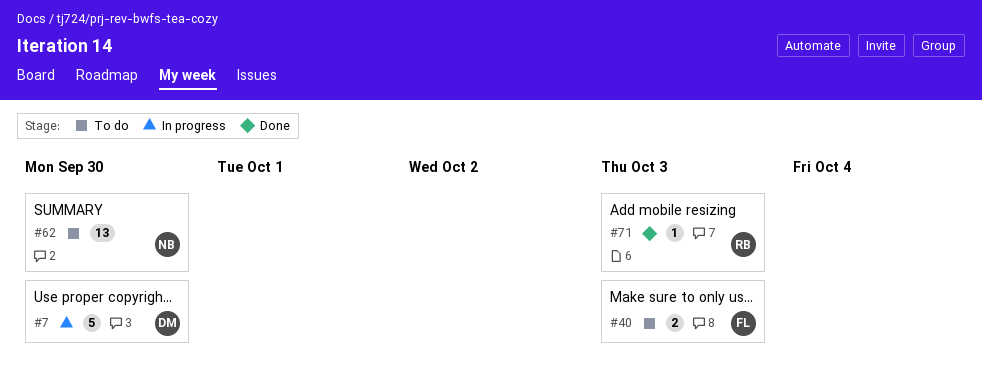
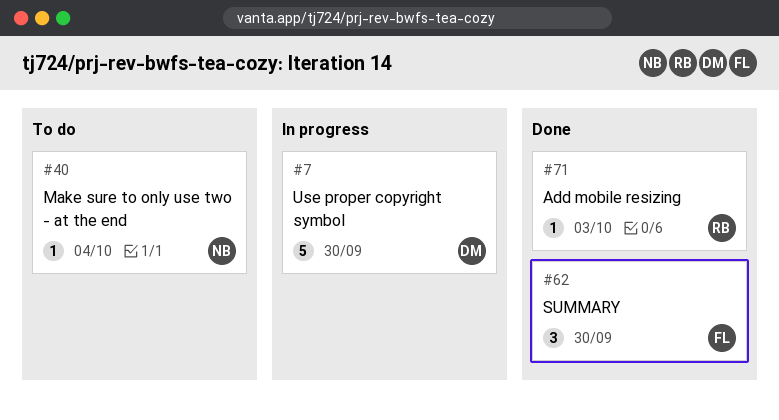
#40, owner: FL -> NB
#40, estimate: 2 -> 1
#40, due: Oct 3 -> Oct 4
#62, status: To do -> Done
#62, owner: NB -> FL
#62, estimate: 13 -> 3

